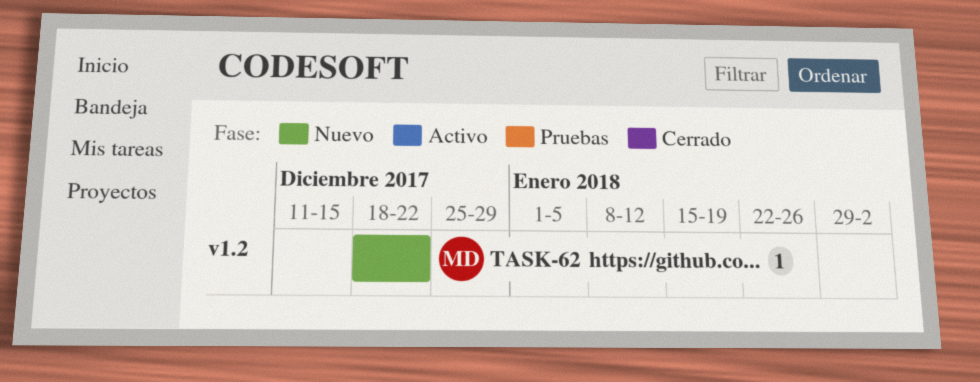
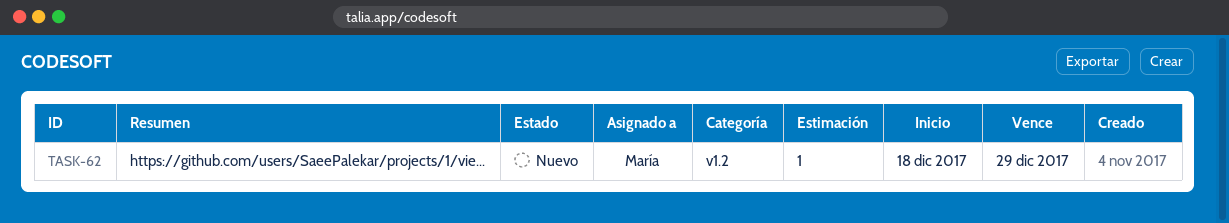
TASK-62, due: Dec 22 -> Dec 29

